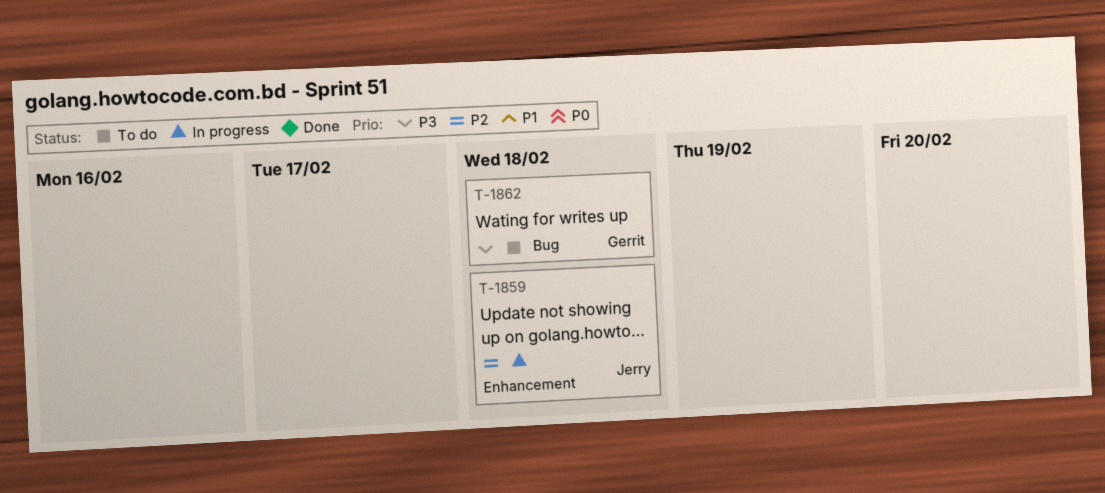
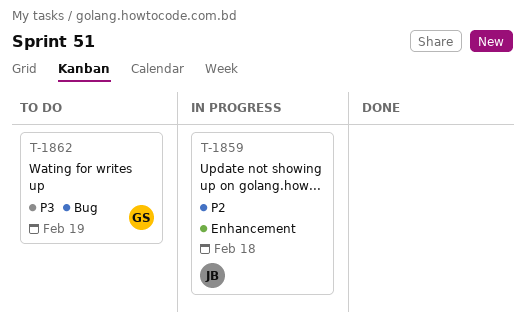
T-1862, due: Feb 18 -> Feb 19

